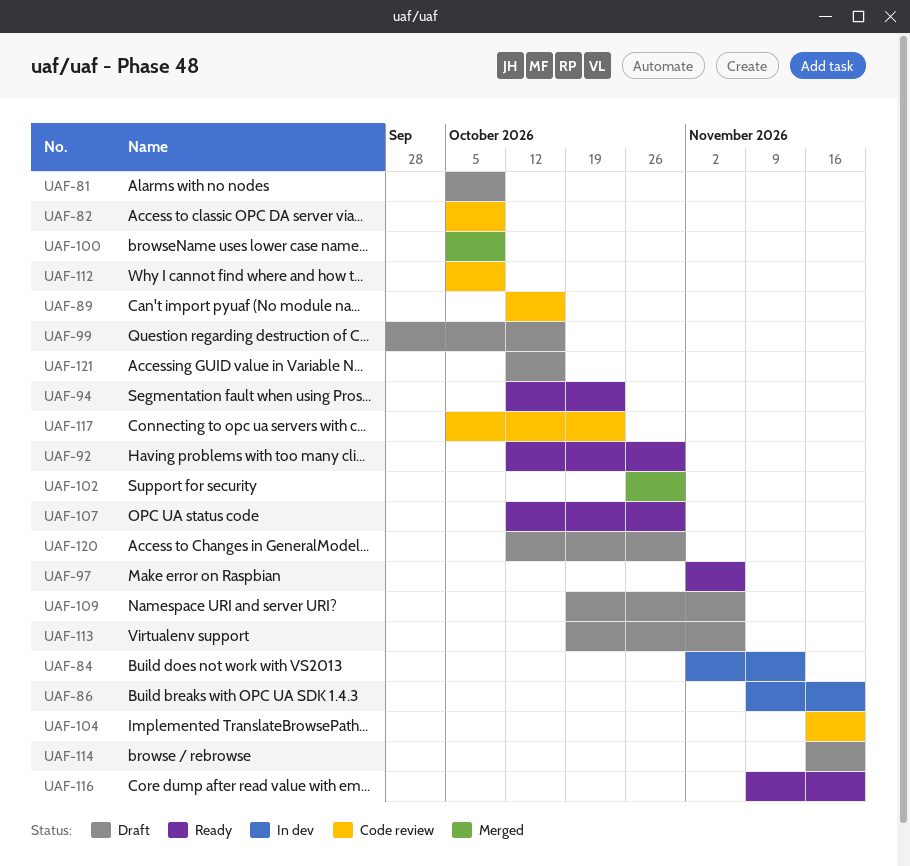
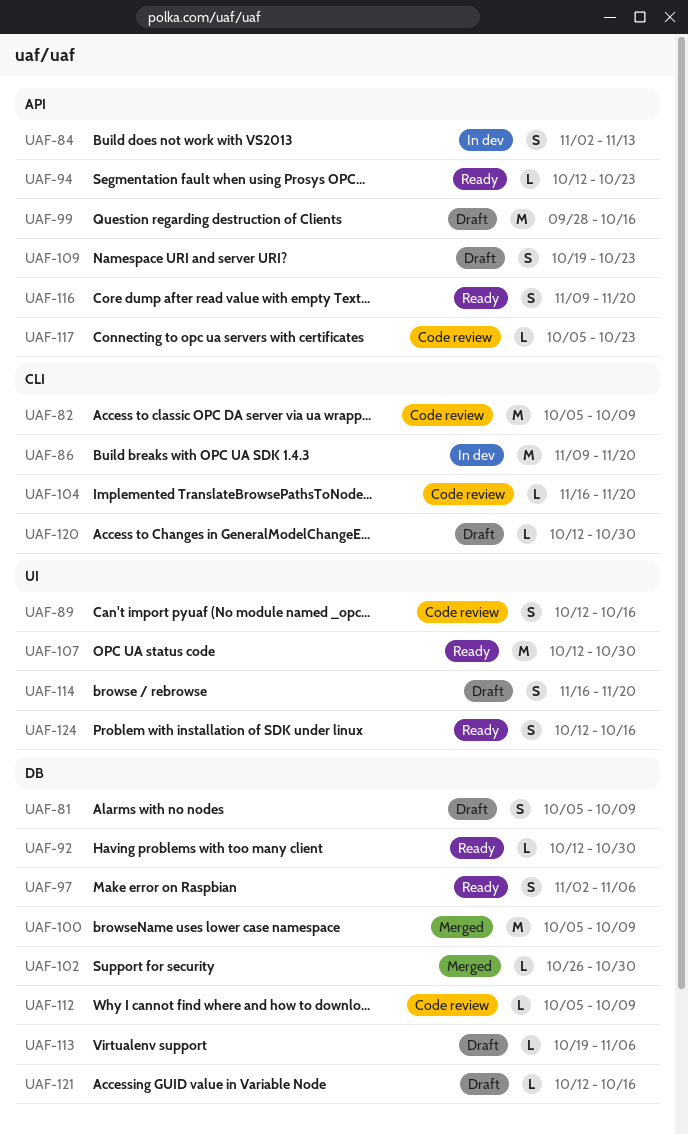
UAF-109, due: Nov 6 -> Oct 23
UAF-124: none -> present

